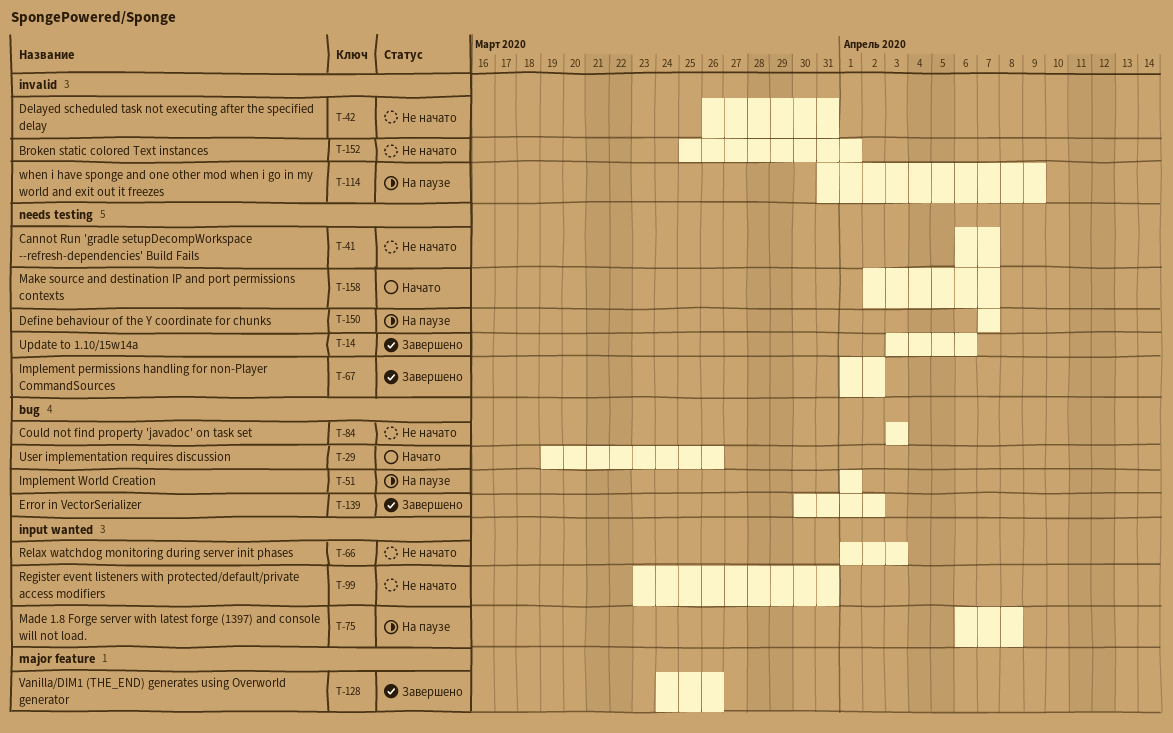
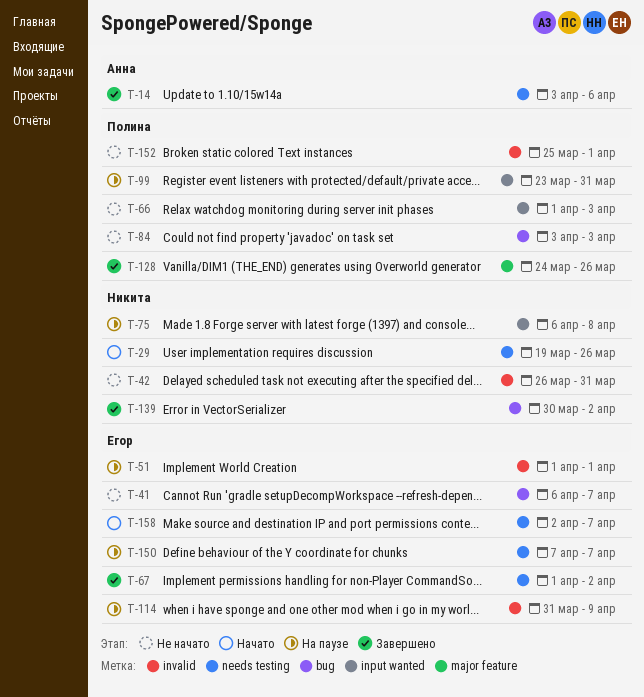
T-29, label: bug -> needs testing
T-41, label: needs testing -> bug
T-51, label: bug -> invalid
T-99, status: Не начато -> На паузе

